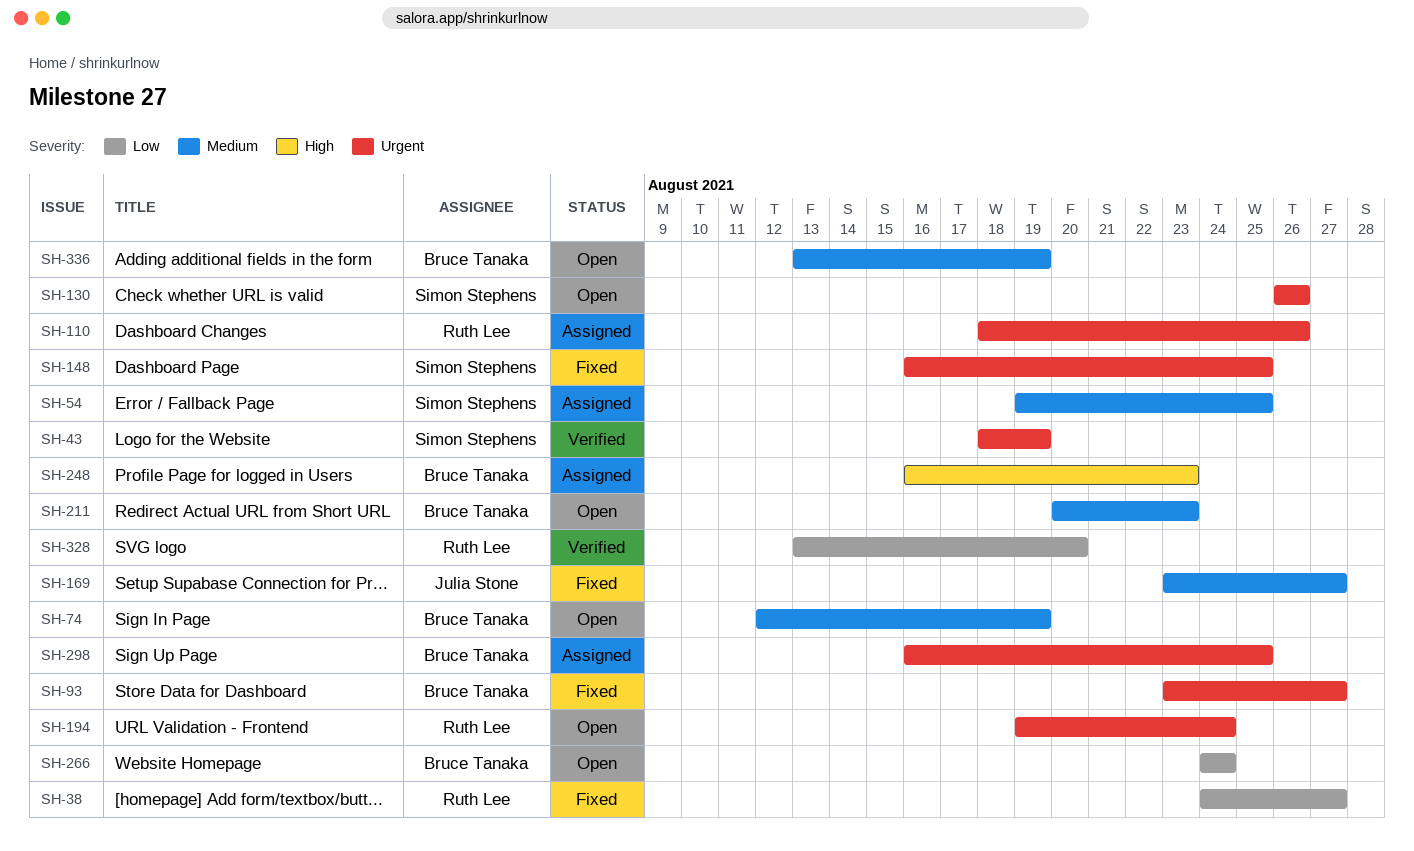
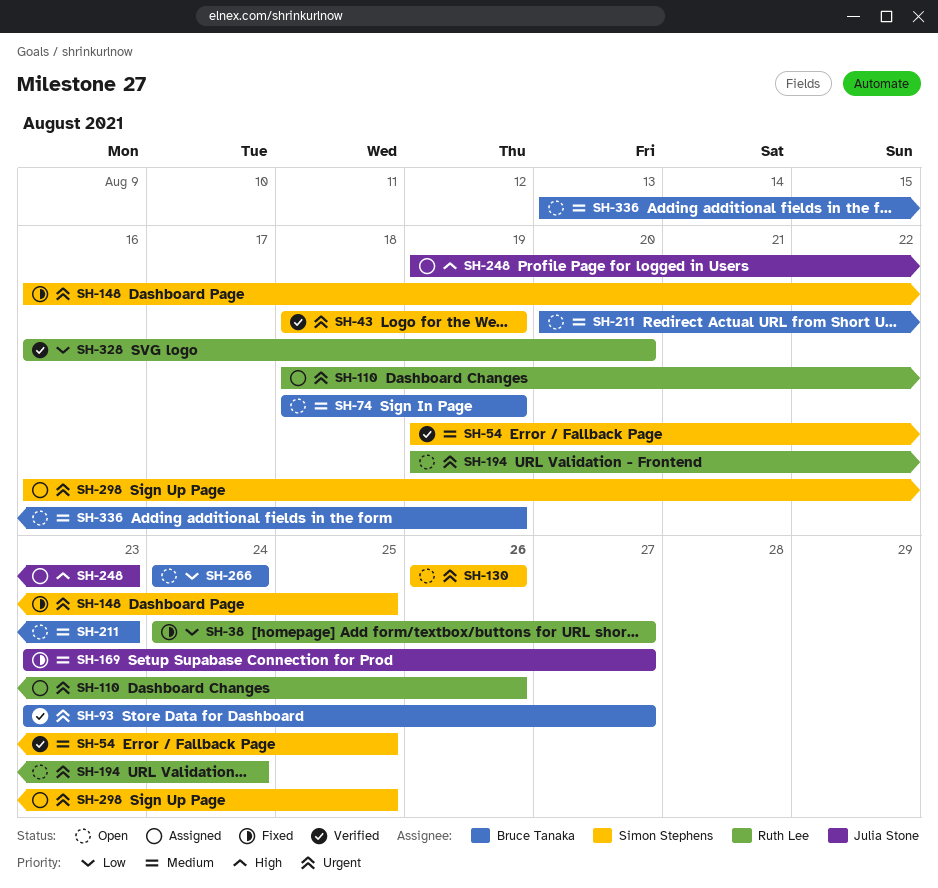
SH-54, status: Assigned -> Verified
SH-74, start: Aug 12 -> Aug 18
SH-93, status: Fixed -> Verified
SH-248, owner: Bruce Tanaka -> Julia Stone
SH-248, start: Aug 16 -> Aug 19
SH-298, owner: Bruce Tanaka -> Simon Stephens
SH-328, start: Aug 13 -> Aug 16

